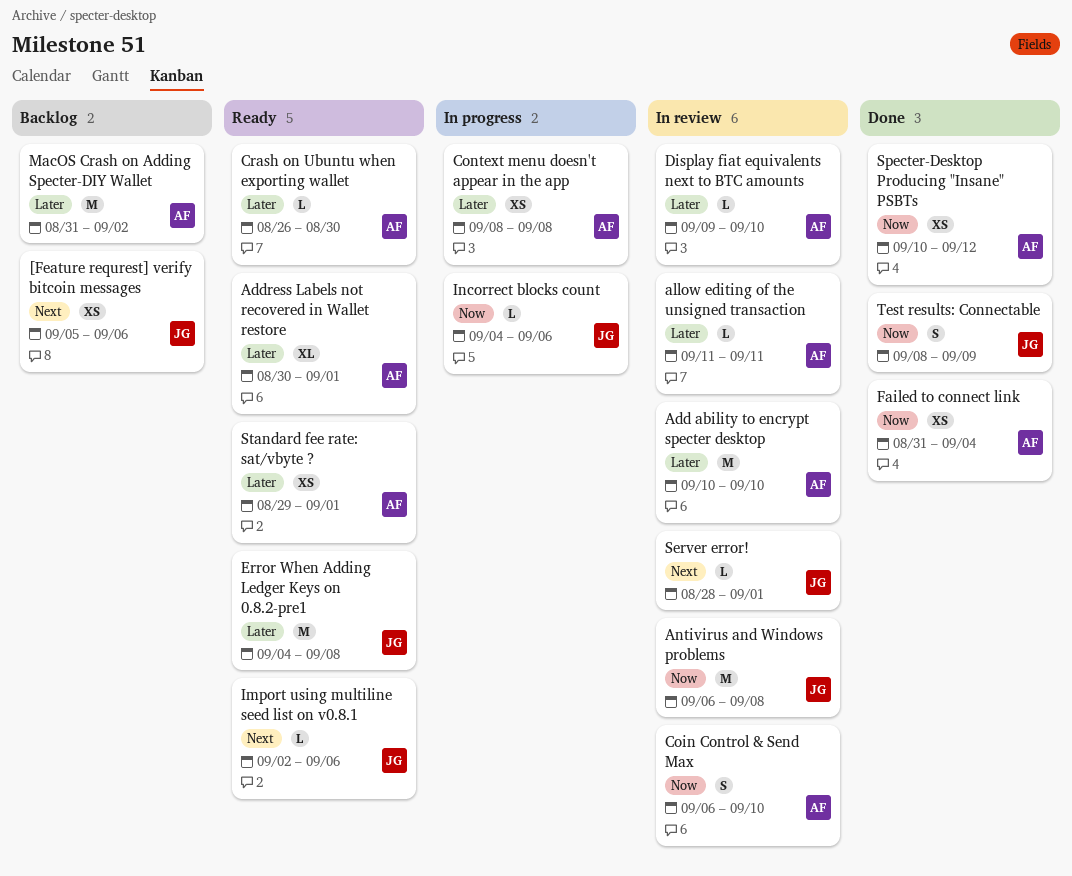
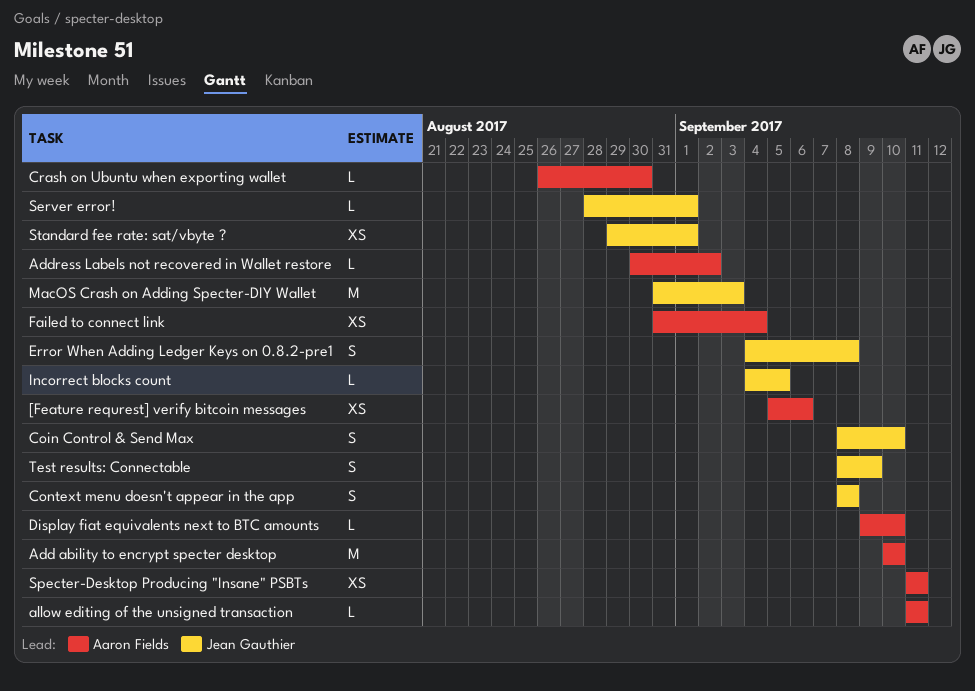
[Feature requrest] verify bitcoin messages, owner: Jean Gauthier -> Aaron Fields
Address Labels not recovered in Wallet restore, estimate: XL -> L
Address Labels not recovered in Wallet restore, due: Sep 1 -> Sep 2
Antivirus and Windows problems: present -> none
Coin Control & Send Max, owner: Aaron Fields -> Jean Gauthier
Coin Control & Send Max, start: Sep 6 -> Sep 8
Context menu doesn't appear in the app, owner: Aaron Fields -> Jean Gauthier
Context menu doesn't appear in the app, estimate: XS -> S
Error When Adding Ledger Keys on 0.8.2-pre1, estimate: M -> S
Import using multiline seed list on v0.8.1: present -> none
Incorrect blocks count, due: Sep 6 -> Sep 5
MacOS Crash on Adding Specter-DIY Wallet, owner: Aaron Fields -> Jean Gauthier
MacOS Crash on Adding Specter-DIY Wallet, due: Sep 2 -> Sep 3
Specter-Desktop Producing "Insane" PSBTs, start: Sep 10 -> Sep 11
Specter-Desktop Producing "Insane" PSBTs, due: Sep 12 -> Sep 11
Standard fee rate: sat/vbyte ?, owner: Aaron Fields -> Jean Gauthier

